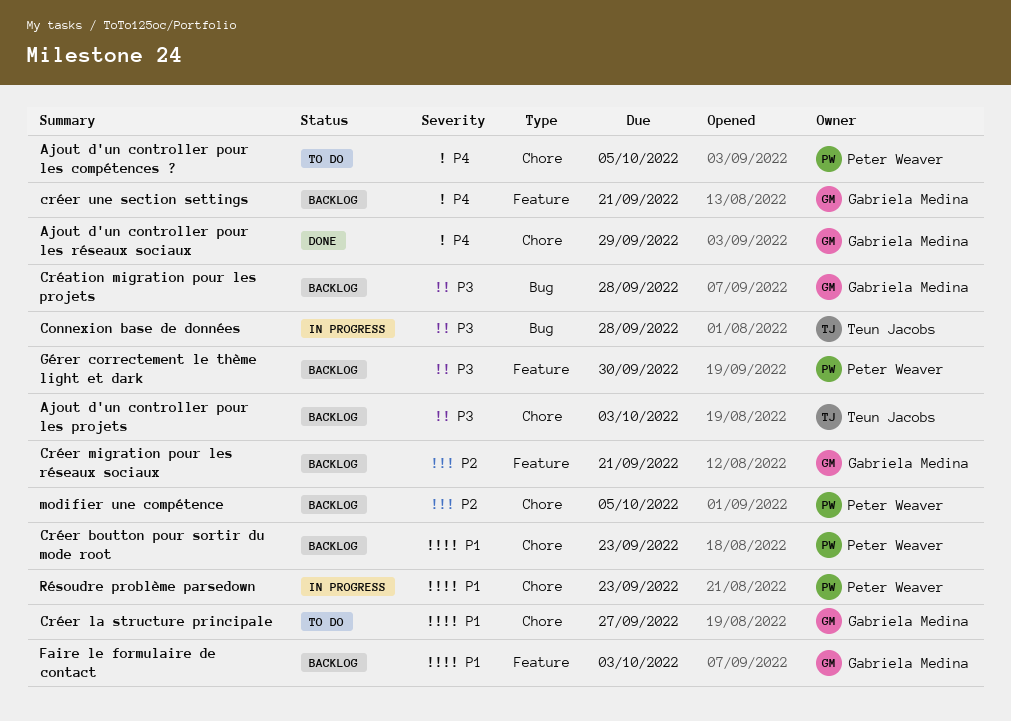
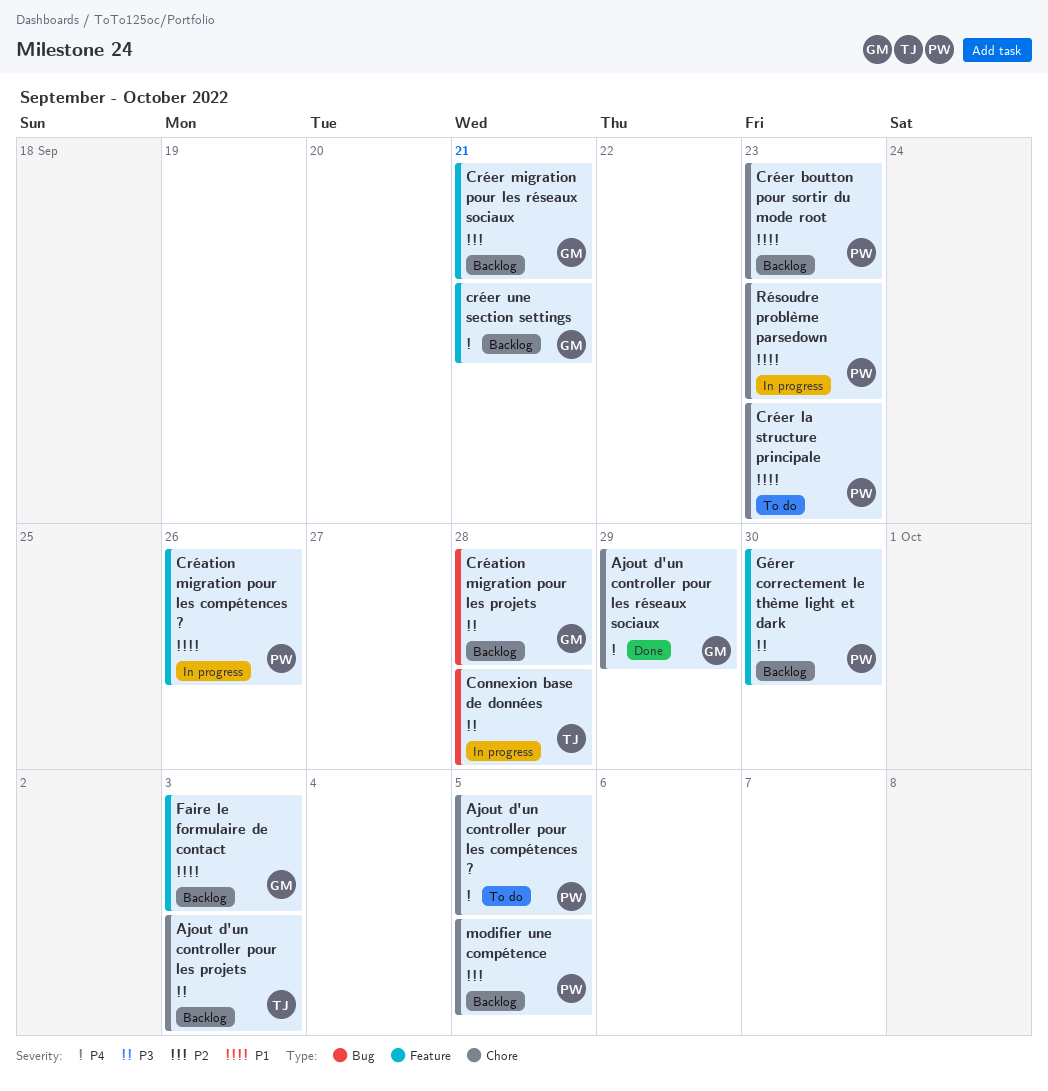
Création migration pour les compétences ?: none -> present
Créer la structure principale, owner: Gabriela Medina -> Peter Weaver
Créer la structure principale, due: Sep 27 -> Sep 23

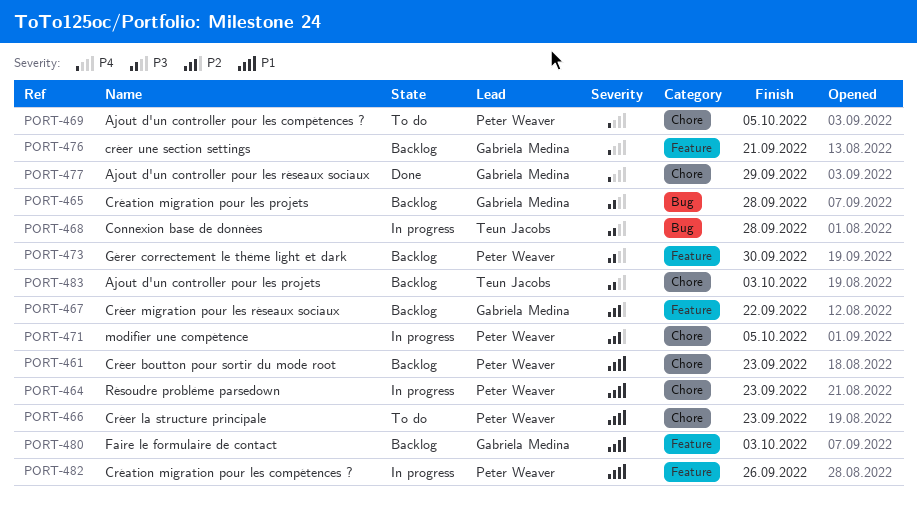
Créer migration pour les réseaux sociaux, due: Sep 21 -> Sep 22
modifier une compétence, status: Backlog -> In progress

